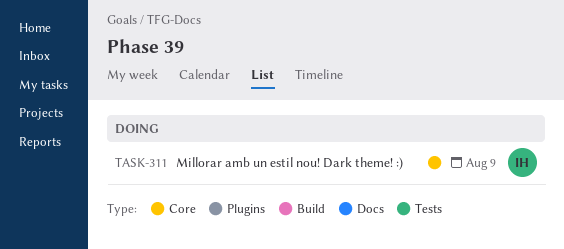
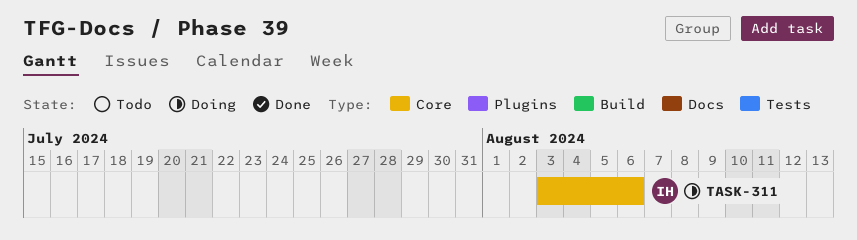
TASK-311, due: Aug 9 -> Aug 6

